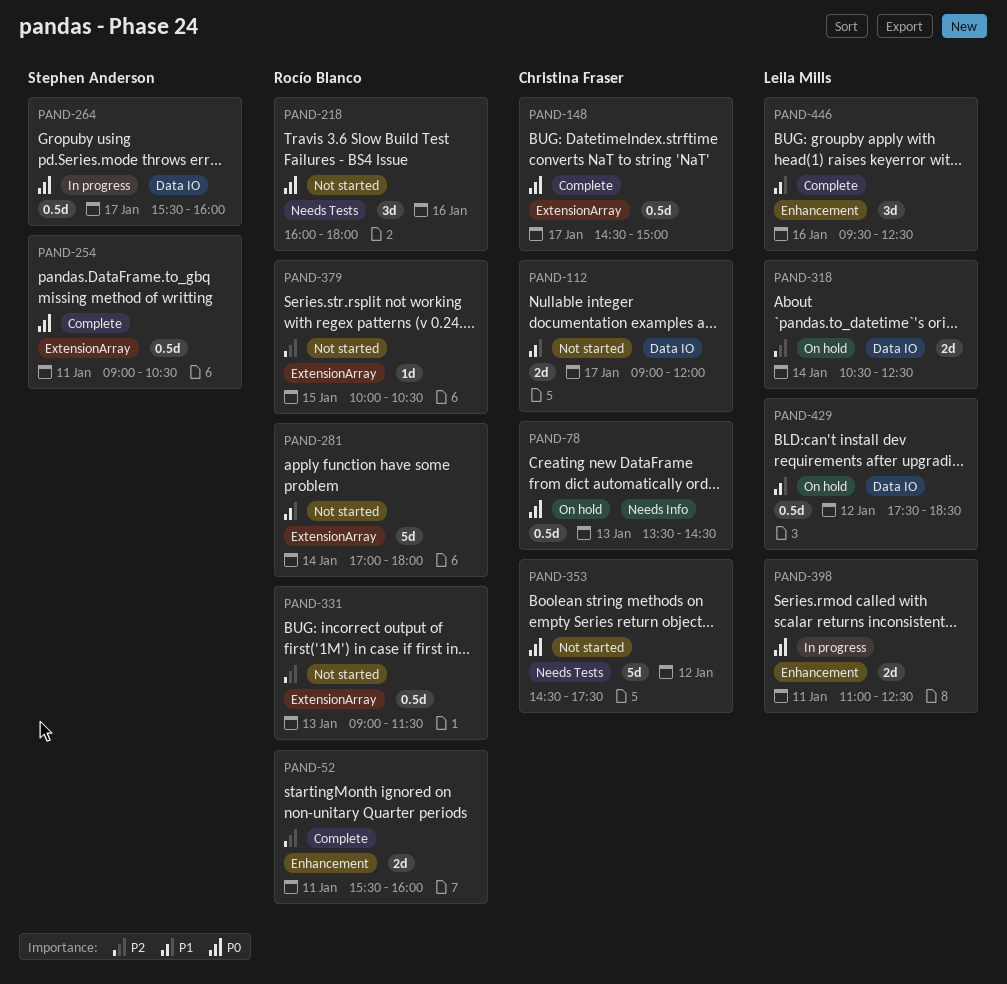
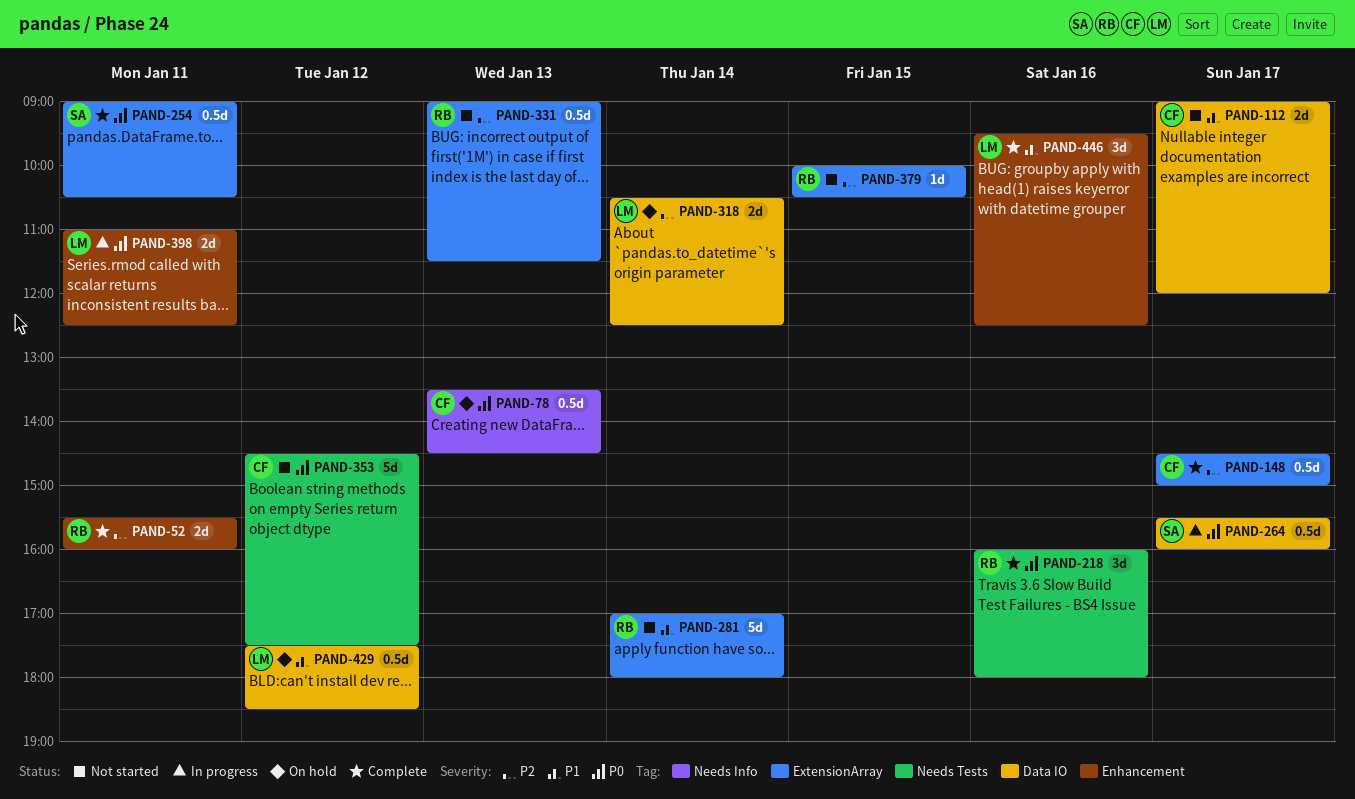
PAND-148, priority: P0 -> P2
PAND-218, status: Not started -> Complete

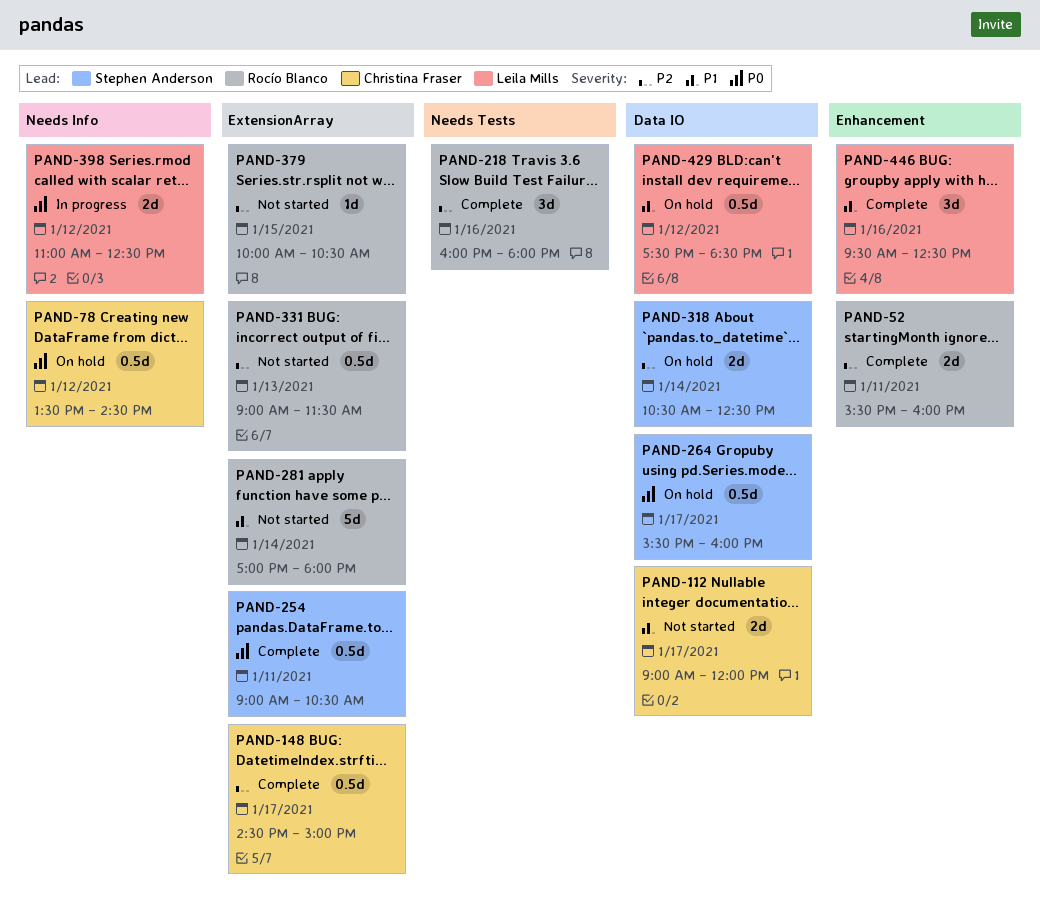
PAND-78, day: Jan 13 -> Jan 12
PAND-218, priority: P0 -> P2
PAND-264, status: In progress -> On hold
PAND-318, owner: Leila Mills -> Stephen Anderson
PAND-353: present -> none
PAND-398, label: Enhancement -> Needs Info
PAND-398, day: Jan 11 -> Jan 12

